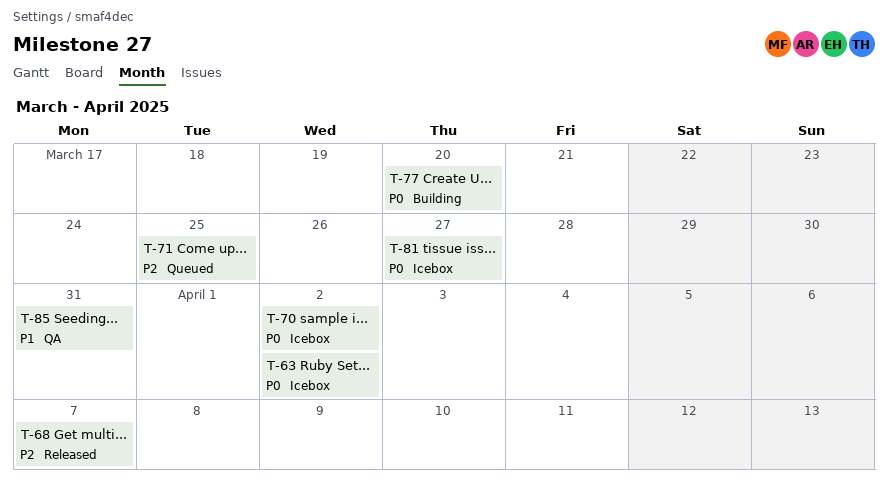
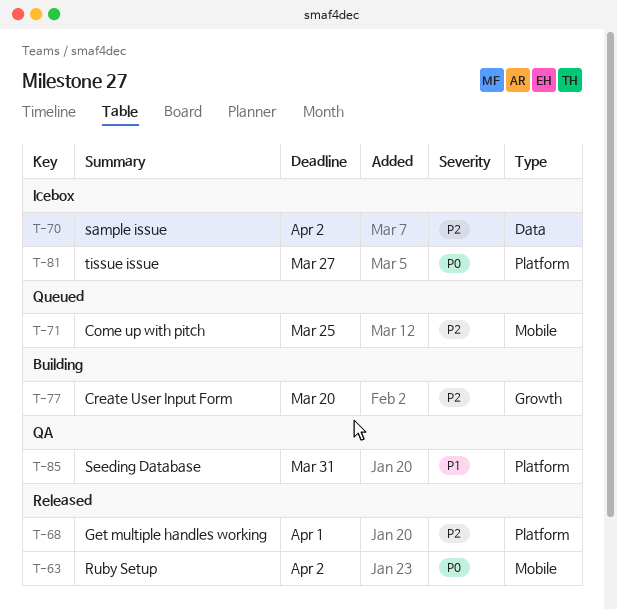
T-63, status: Icebox -> Released
T-68, due: Apr 7 -> Apr 1
T-70, priority: P0 -> P2
T-77, priority: P0 -> P2

